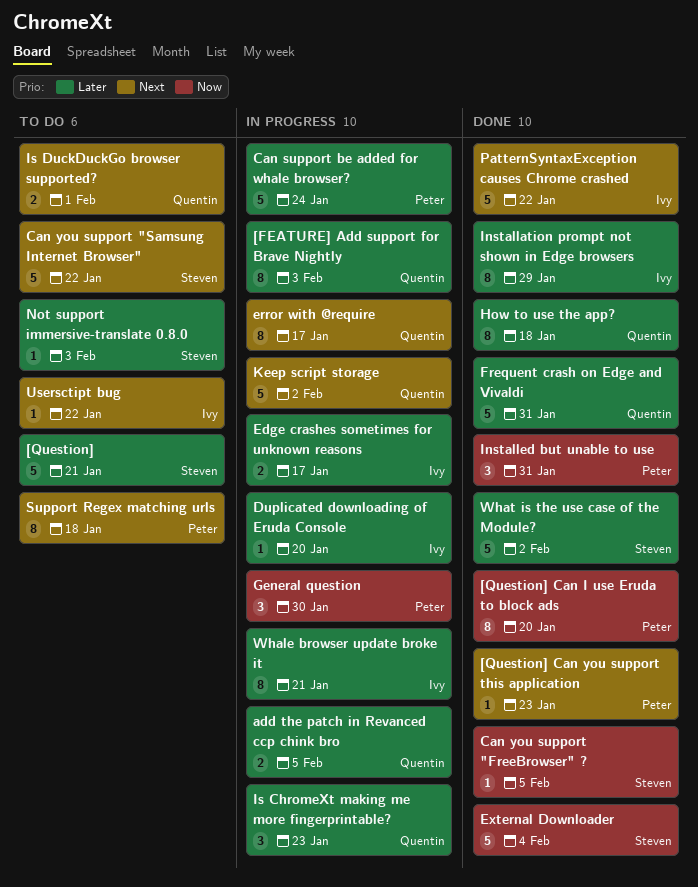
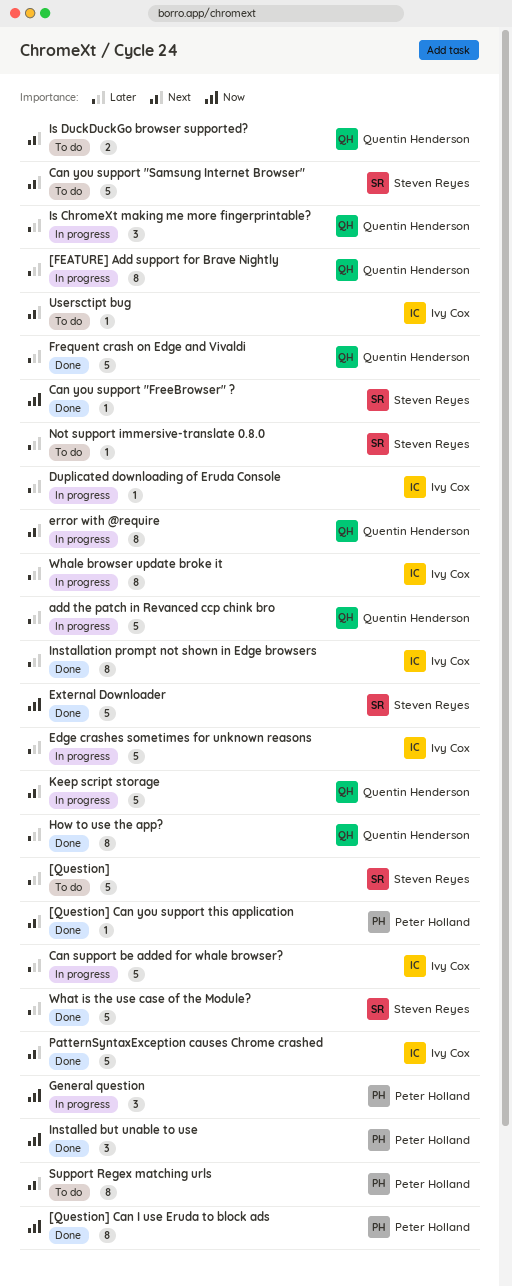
add the patch in Revanced ccp chink bro, estimate: 2 -> 5
Can support be added for whale browser?, owner: Peter Holland -> Ivy Cox
Edge crashes sometimes for unknown reasons, estimate: 2 -> 5

